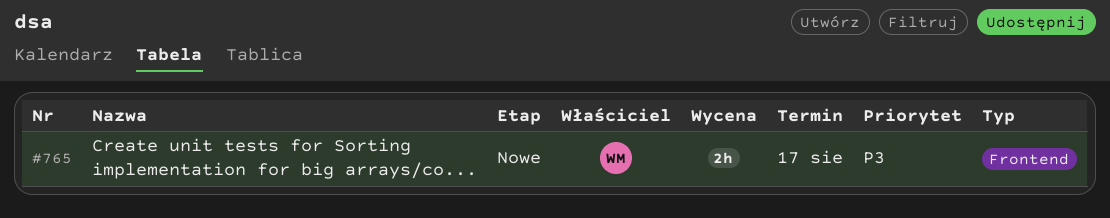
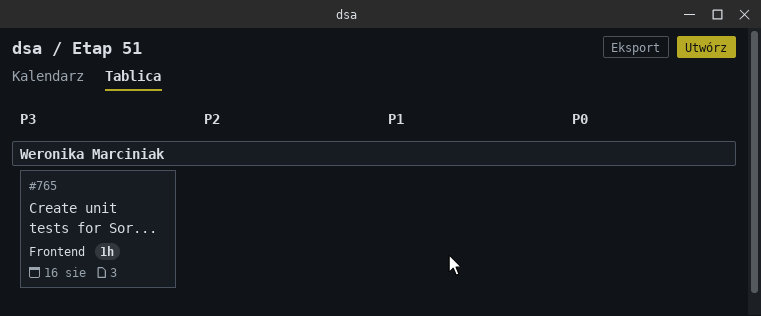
#765, estimate: 2h -> 1h
#765, due: Aug 17 -> Aug 16

